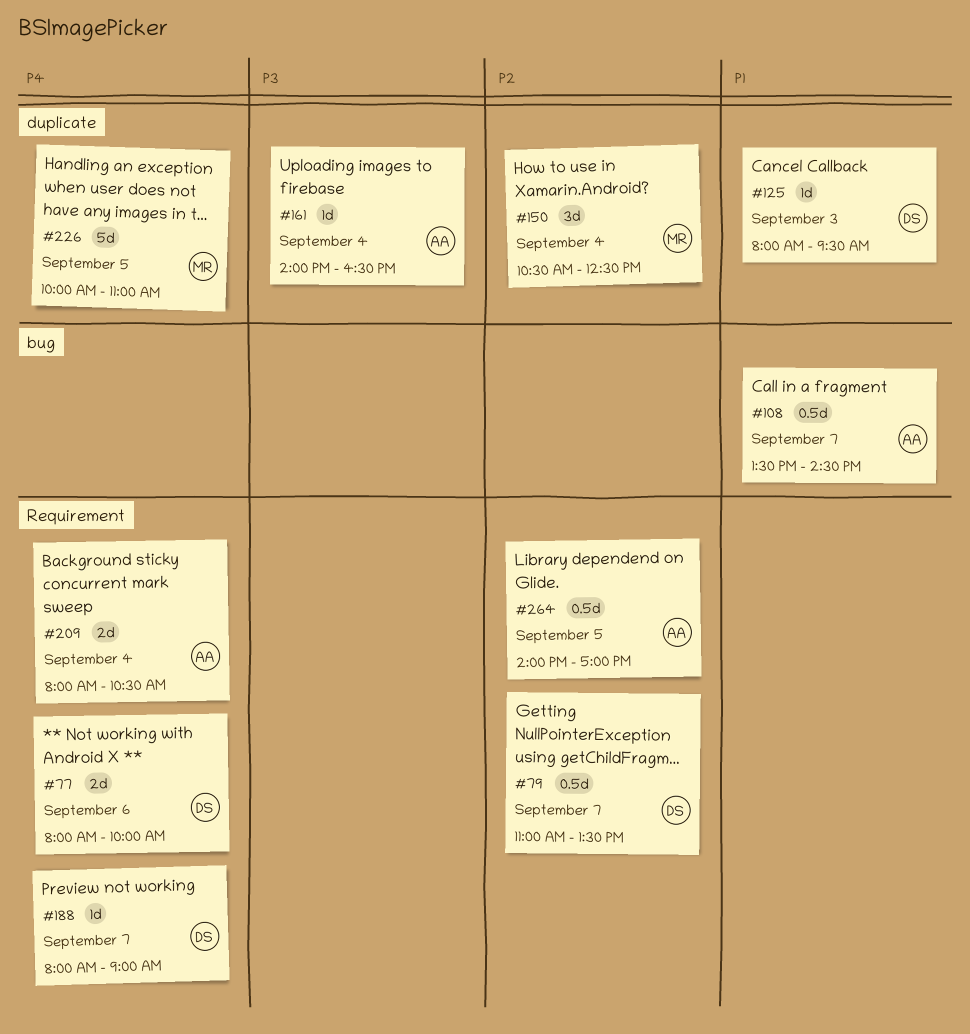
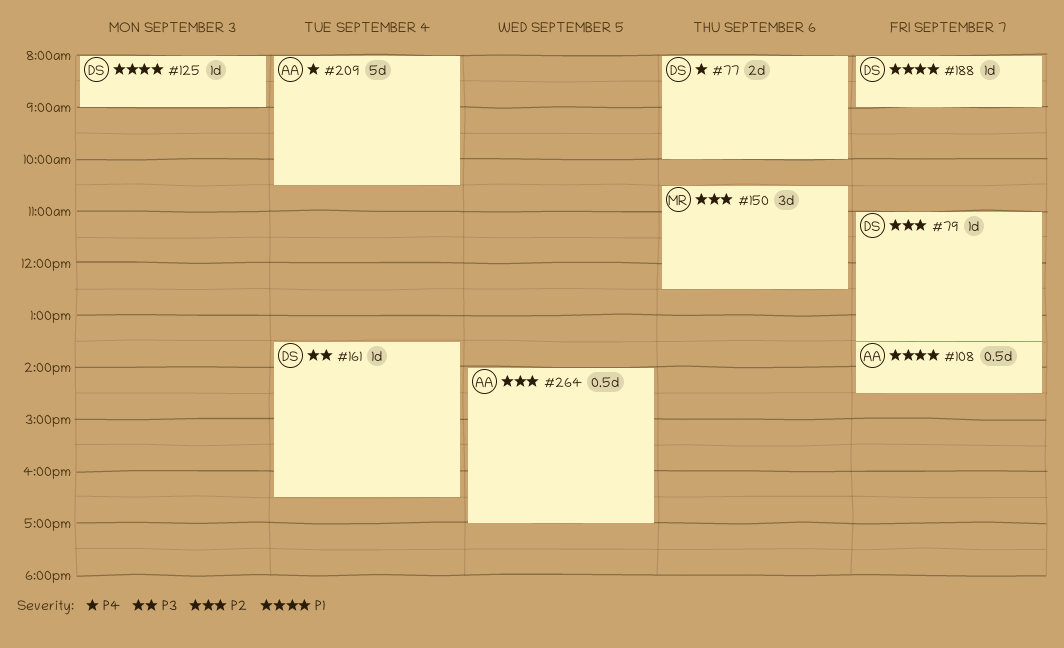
#79, estimate: 0.5d -> 1d
#125, ends: 09:30 -> 09:00
#150, day: Sep 4 -> Sep 6
#161, owner: AA -> DS
#161, begins: 14:00 -> 13:30
#188, priority: P4 -> P1
#209, estimate: 2d -> 5d
#226: present -> none

